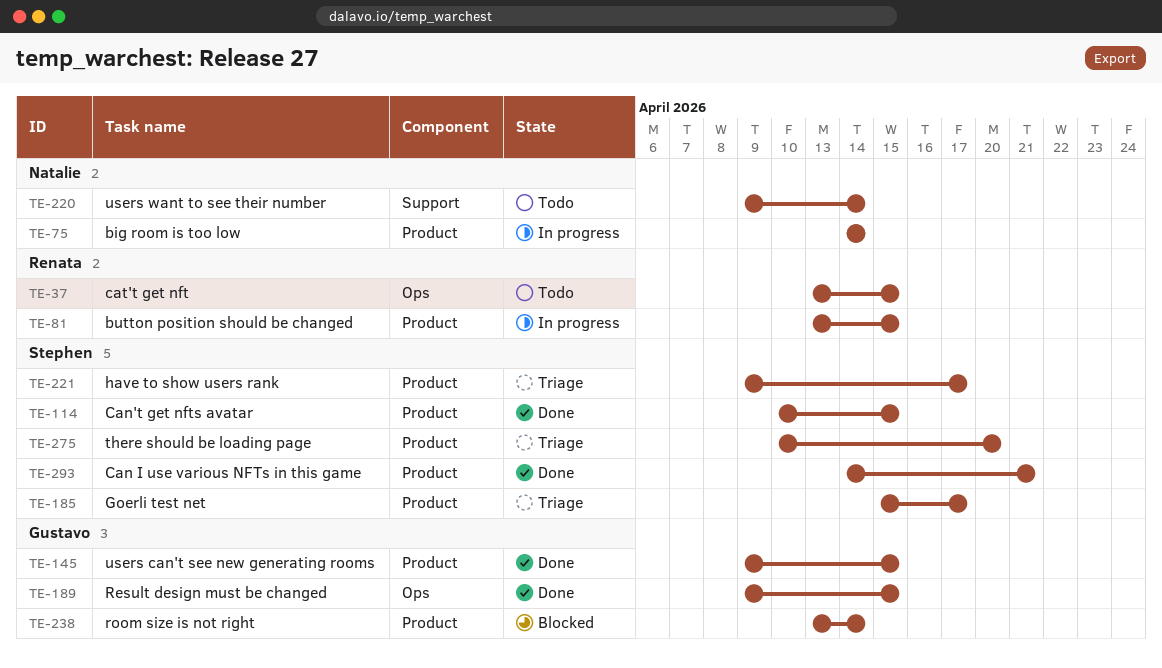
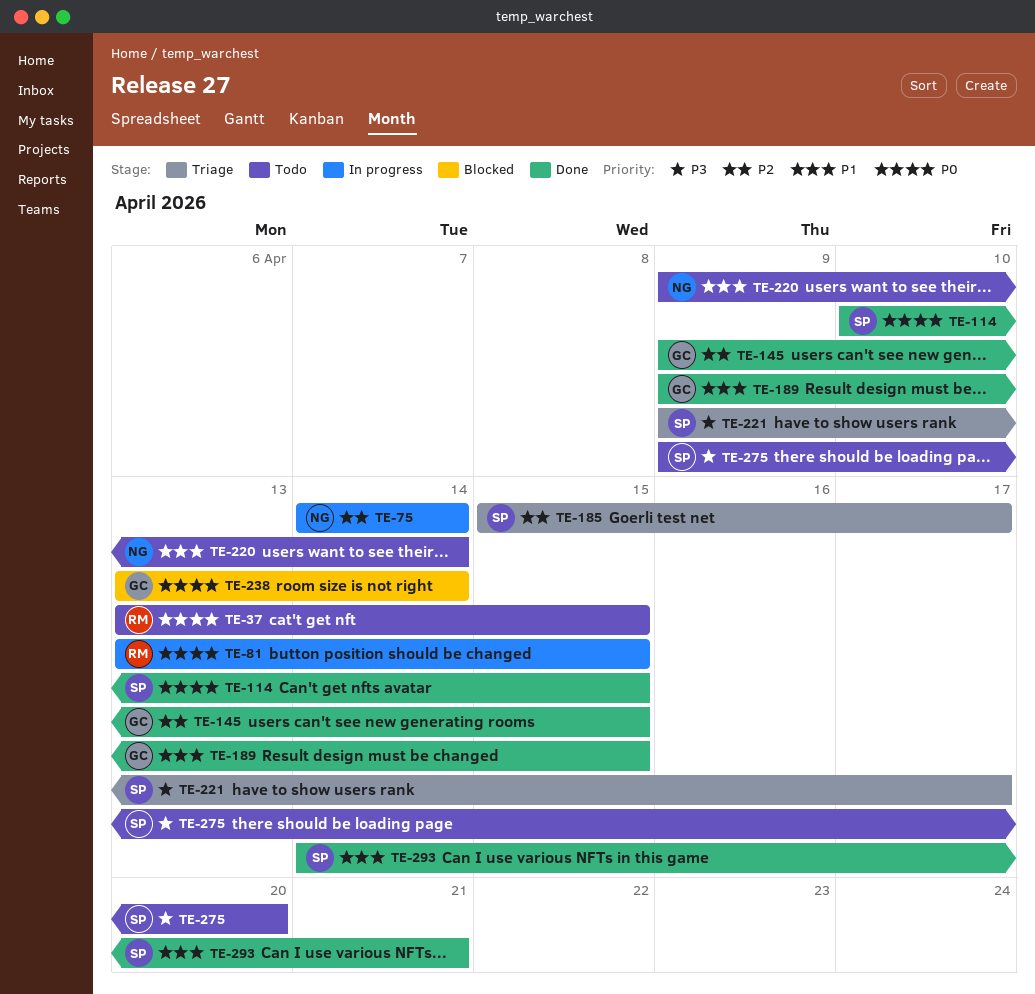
TE-275, status: Triage -> Todo
TE-275, start: Apr 10 -> Apr 9

